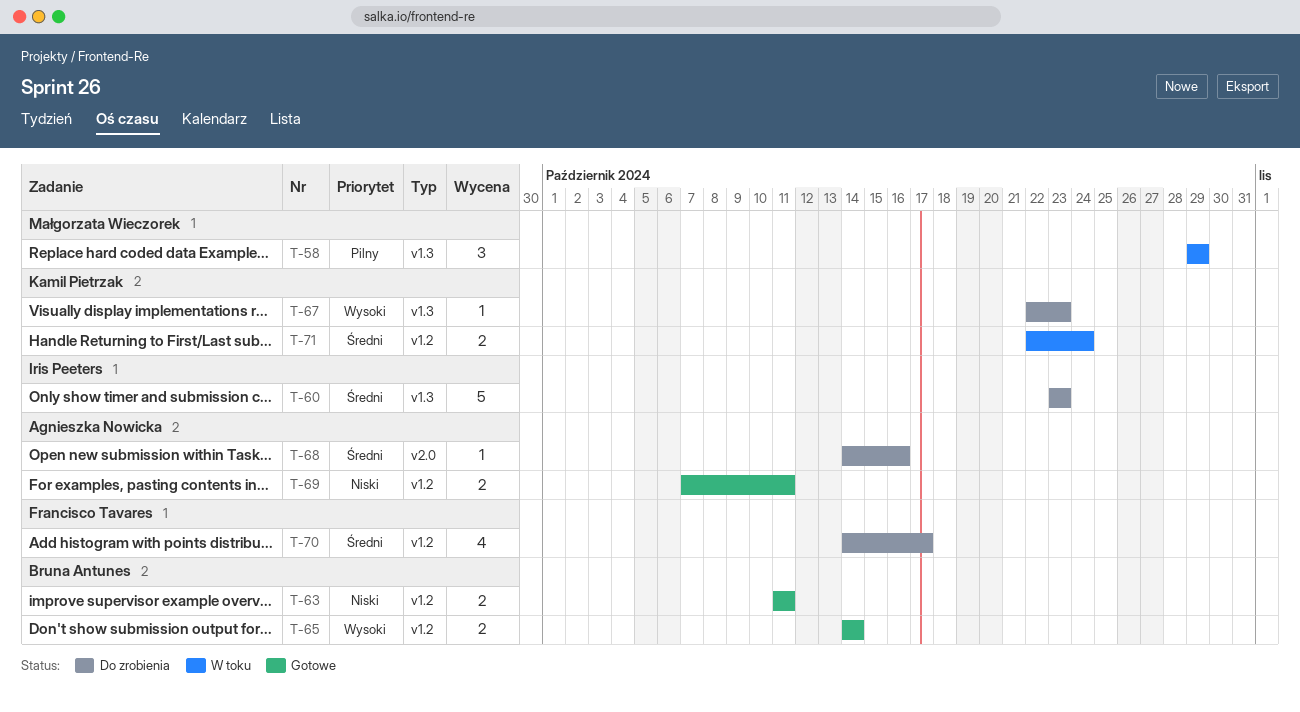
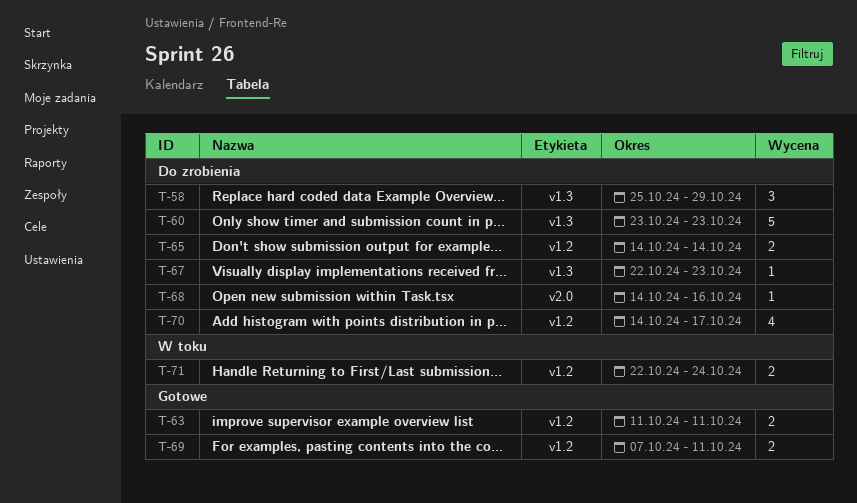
T-58, status: W toku -> Do zrobienia
T-58, start: Oct 29 -> Oct 25
T-65, status: Gotowe -> Do zrobienia

